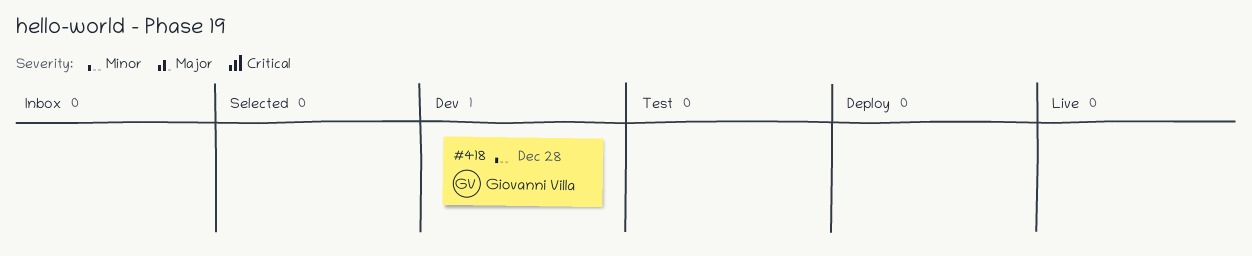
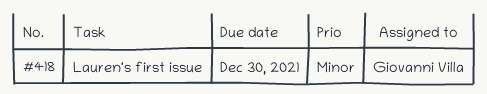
#418, due: Dec 28 -> Dec 30

